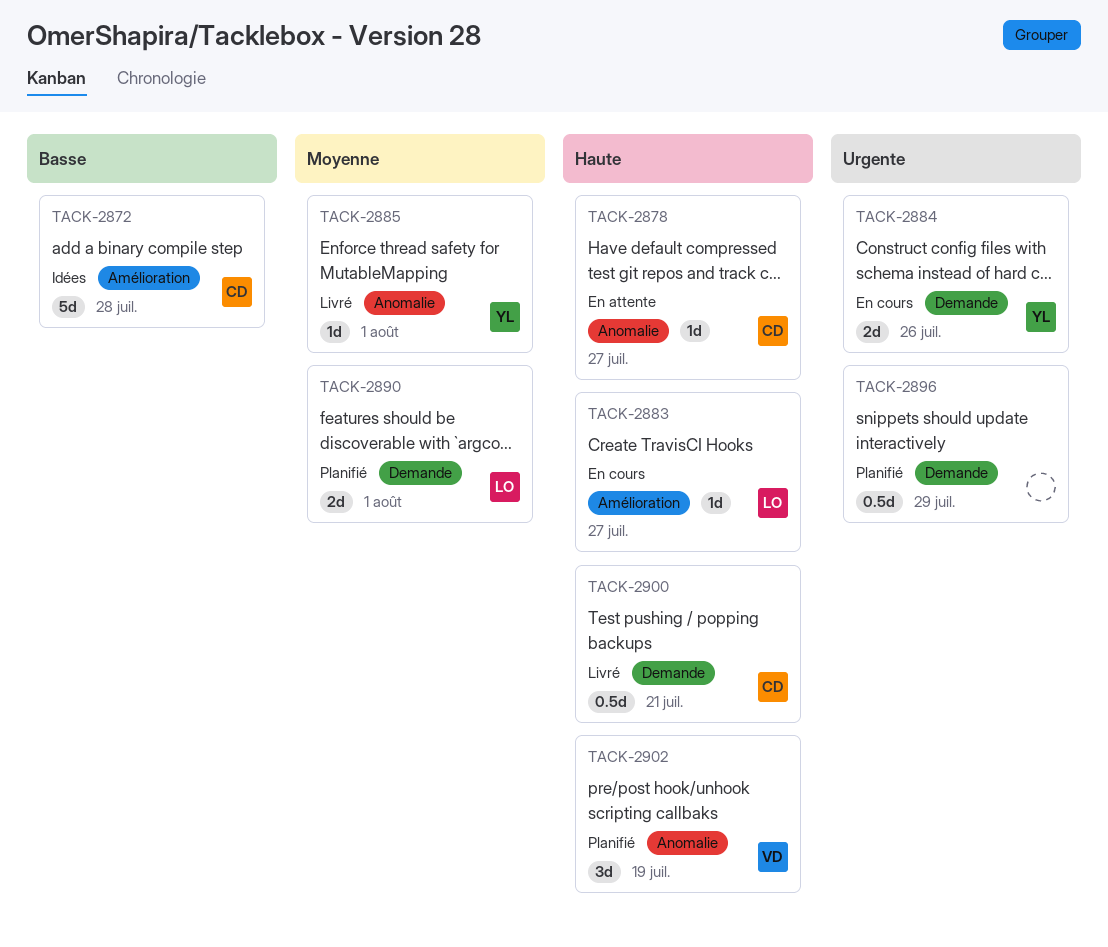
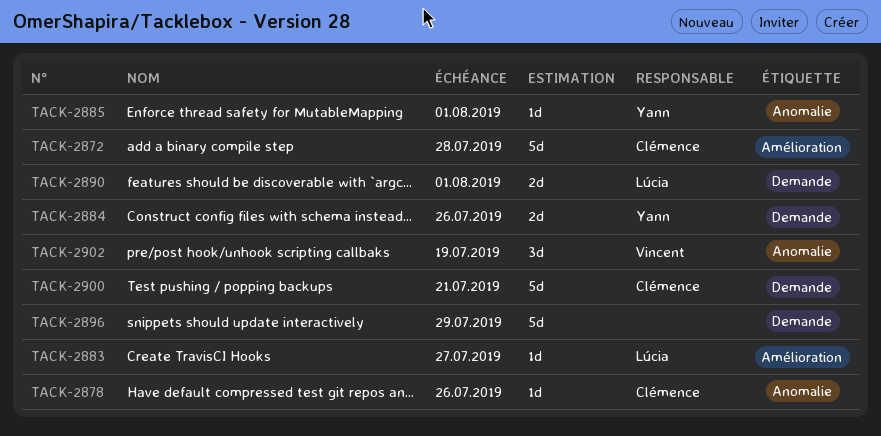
TACK-2878, due: Jul 27 -> Jul 26
TACK-2896, estimate: 0.5d -> 5d
TACK-2900, estimate: 0.5d -> 5d

